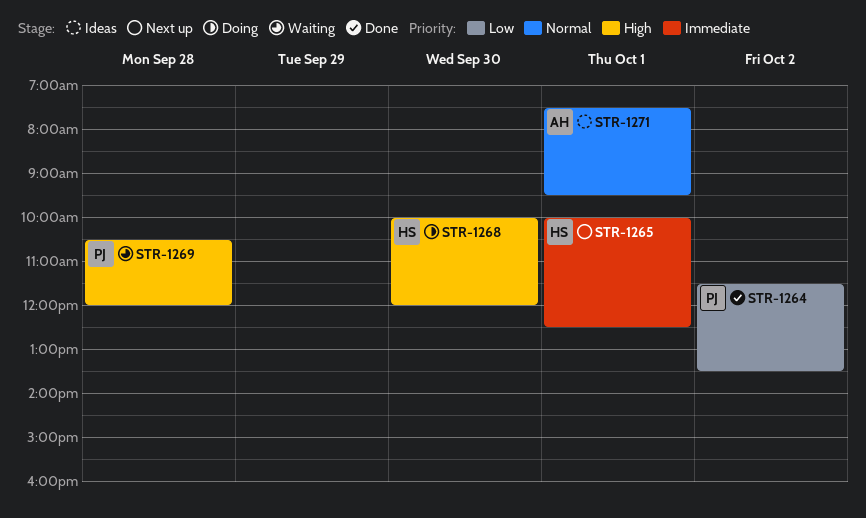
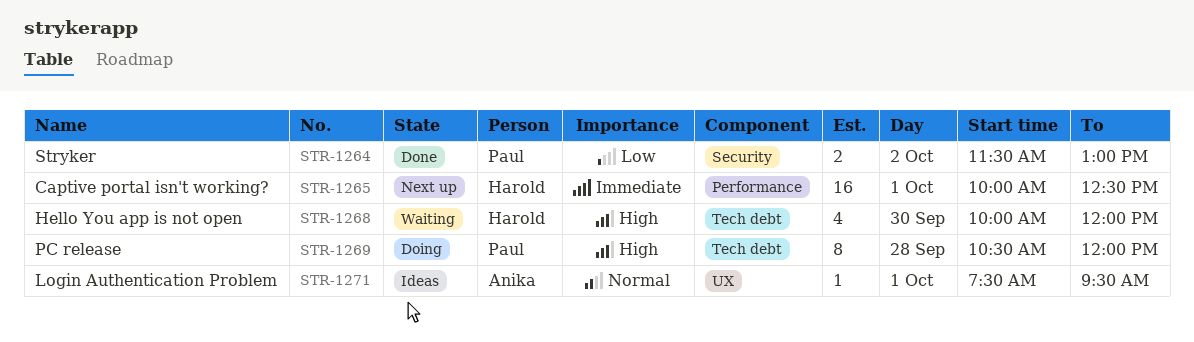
STR-1264, ends: 13:30 -> 13:00
STR-1268, status: Doing -> Waiting
STR-1269, status: Waiting -> Doing

